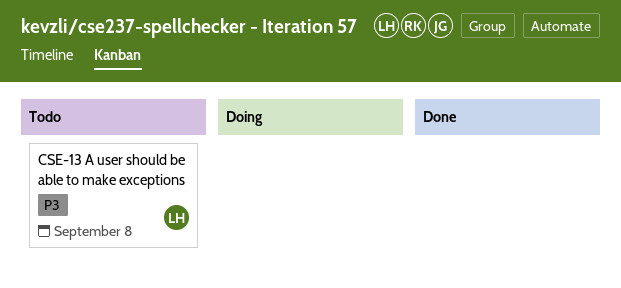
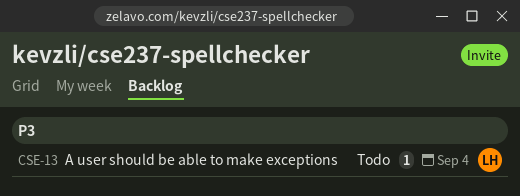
CSE-13, due: Sep 8 -> Sep 4

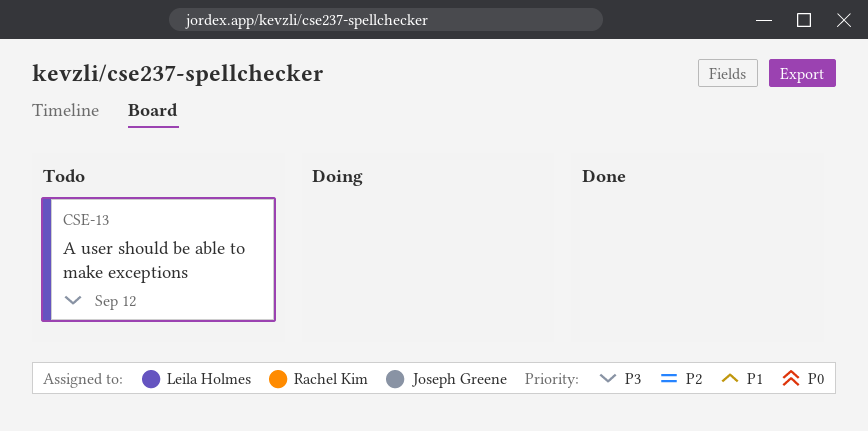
CSE-13, due: Sep 4 -> Sep 12

